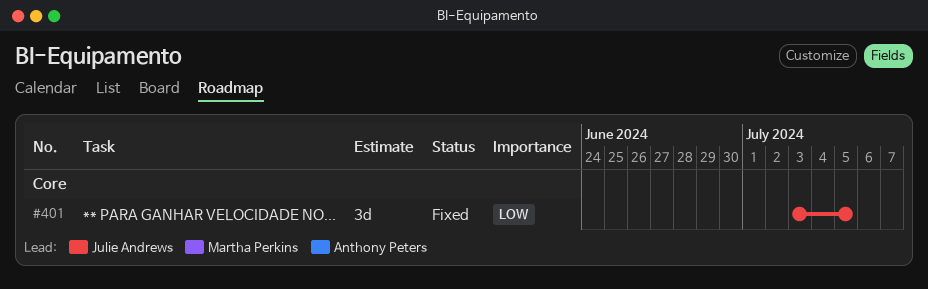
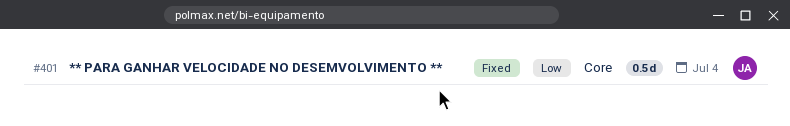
#401, estimate: 3d -> 0.5d
#401, due: Jul 5 -> Jul 4

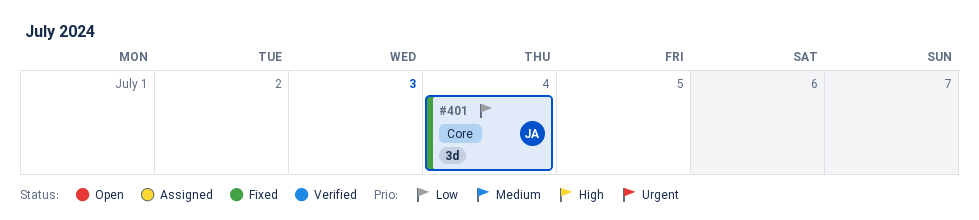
#401, estimate: 0.5d -> 3d

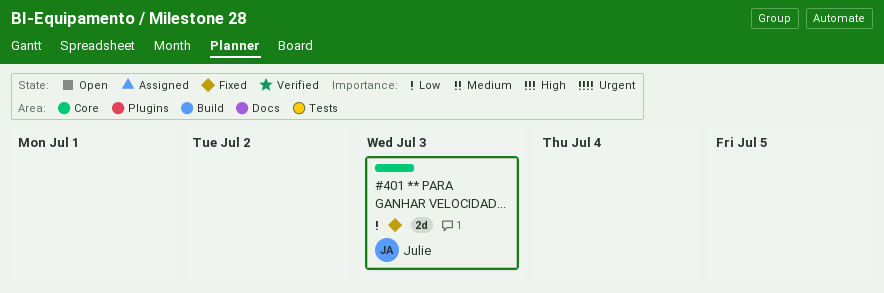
#401, estimate: 3d -> 2d
#401, due: Jul 4 -> Jul 3

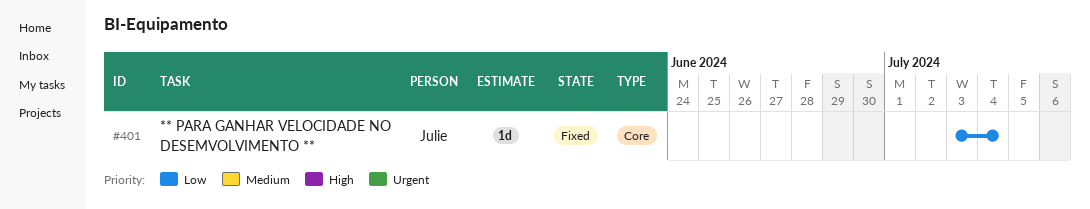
#401, estimate: 2d -> 1d
#401, due: Jul 3 -> Jul 4

